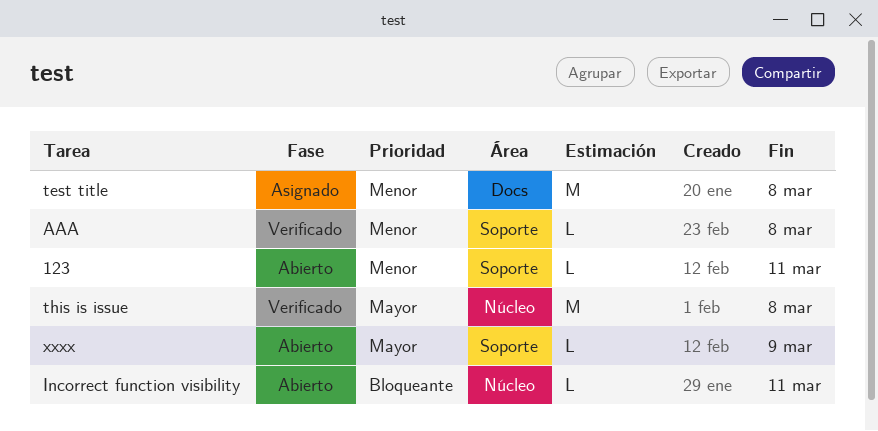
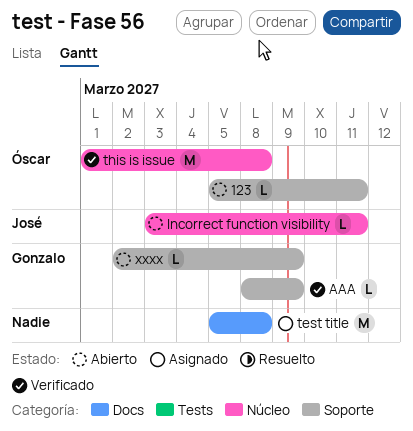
AAA, due: Mar 8 -> Mar 9

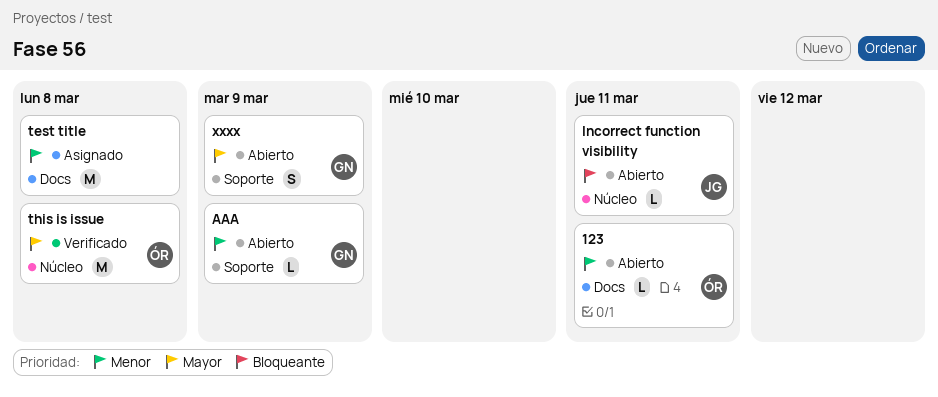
123, label: Soporte -> Docs
AAA, status: Verificado -> Abierto
xxxx, estimate: L -> S

